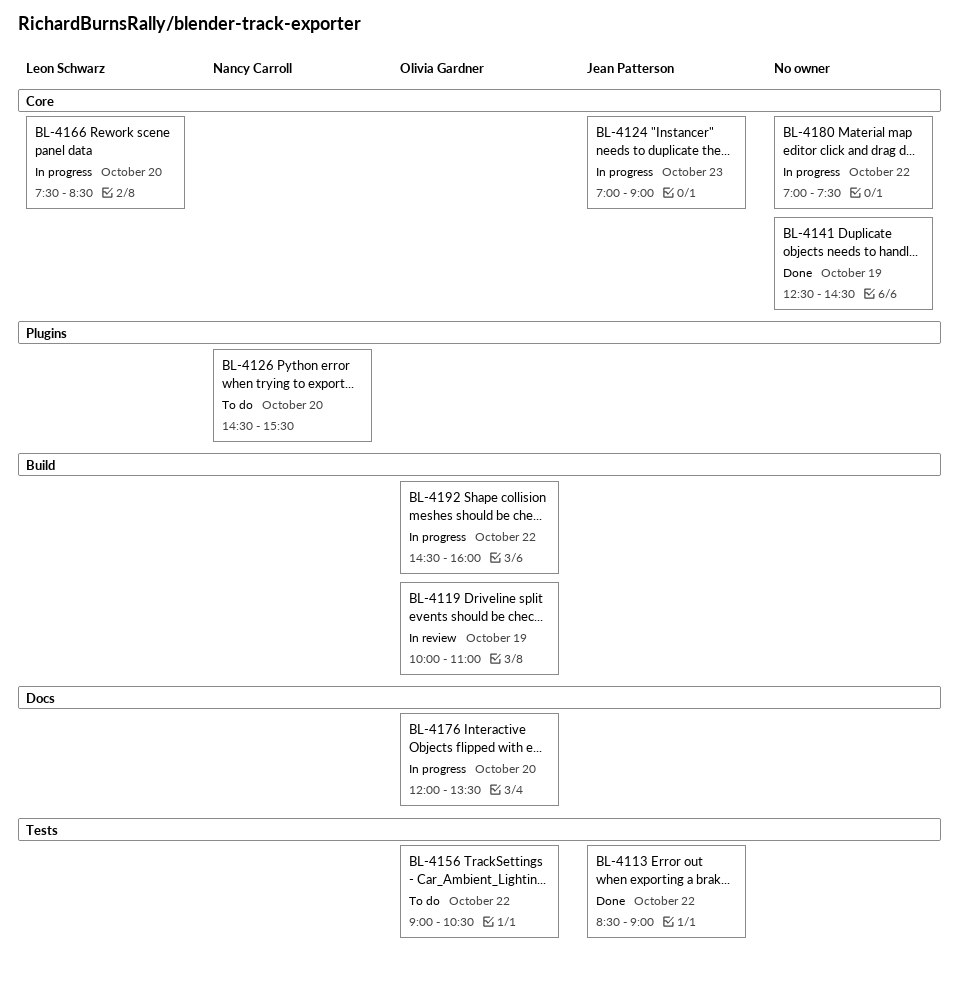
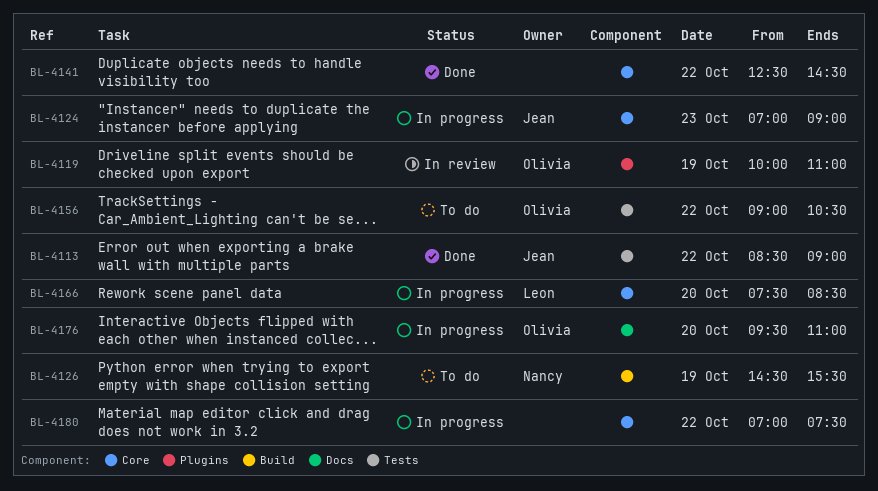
BL-4119, label: Build -> Plugins
BL-4126, label: Plugins -> Build
BL-4126, day: Oct 20 -> Oct 19
BL-4141, day: Oct 19 -> Oct 22
BL-4176, begins: 12:00 -> 09:30
BL-4176, ends: 13:30 -> 11:00
BL-4192: present -> none

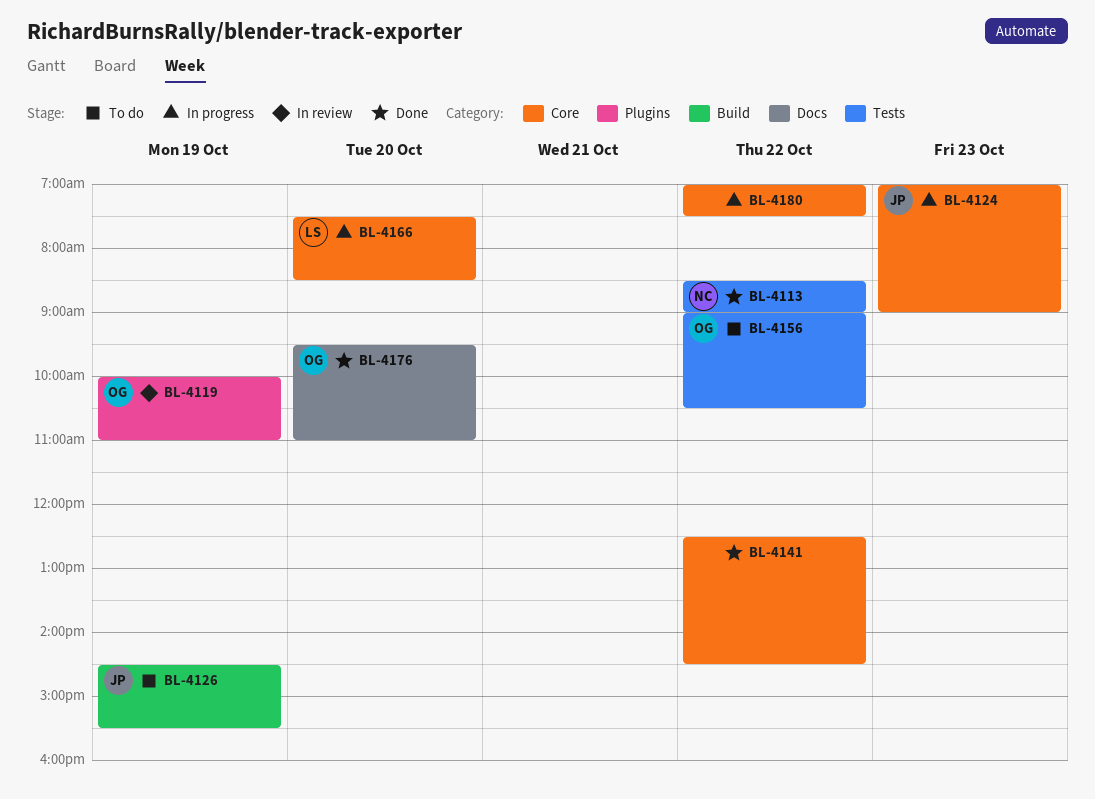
BL-4113, owner: Jean -> Nancy
BL-4126, owner: Nancy -> Jean
BL-4176, status: In progress -> Done

